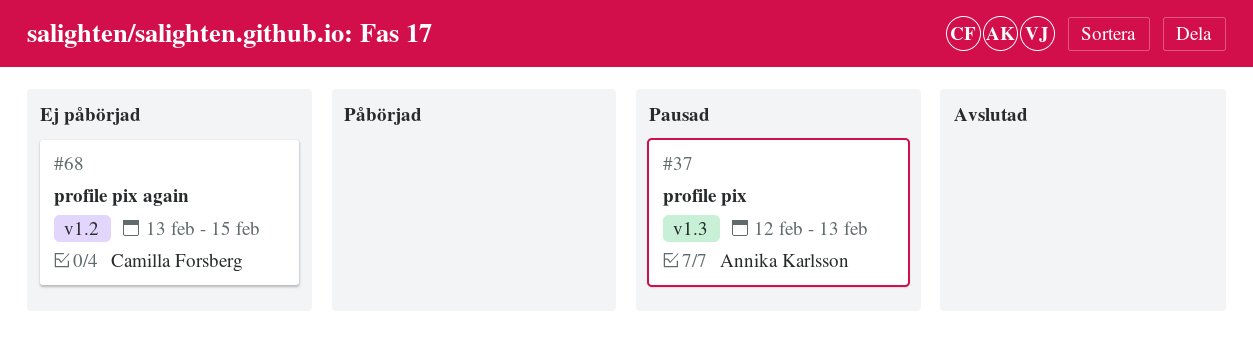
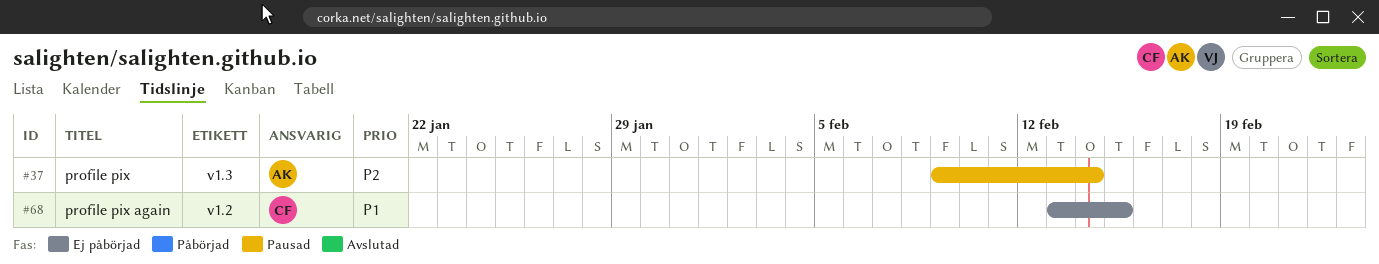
#37, start: Feb 12 -> Feb 9
#37, due: Feb 13 -> Feb 14

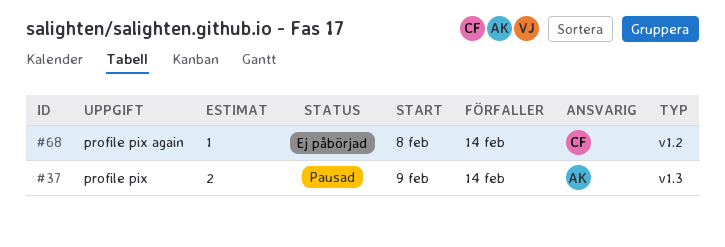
#68, start: Feb 13 -> Feb 8
#68, due: Feb 15 -> Feb 14

